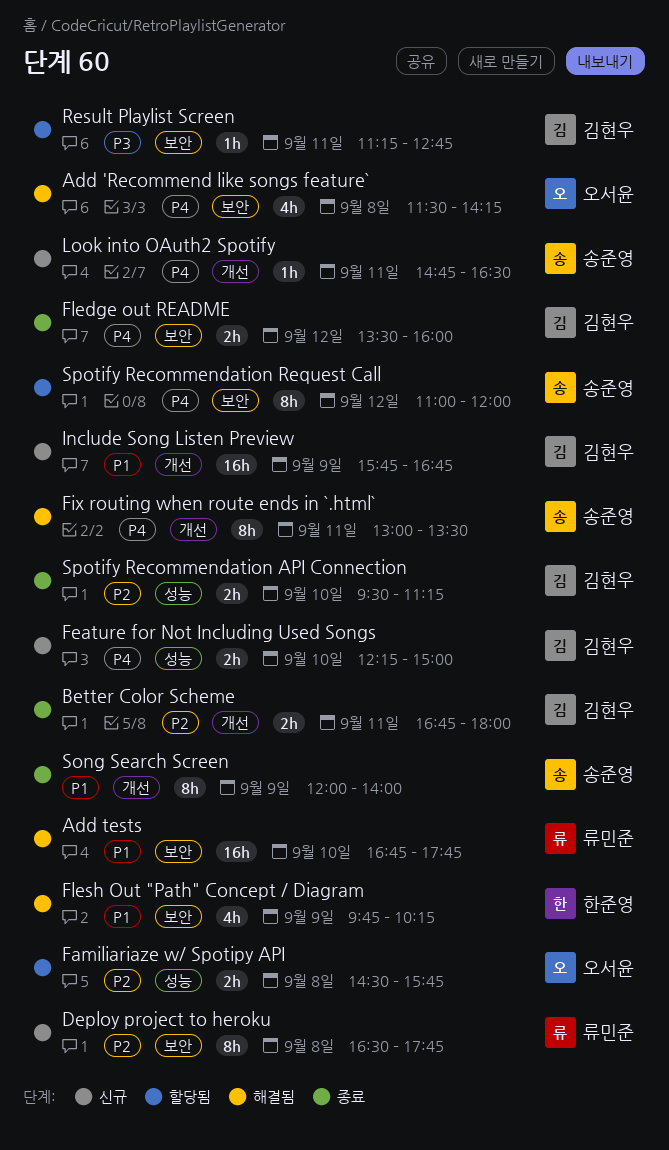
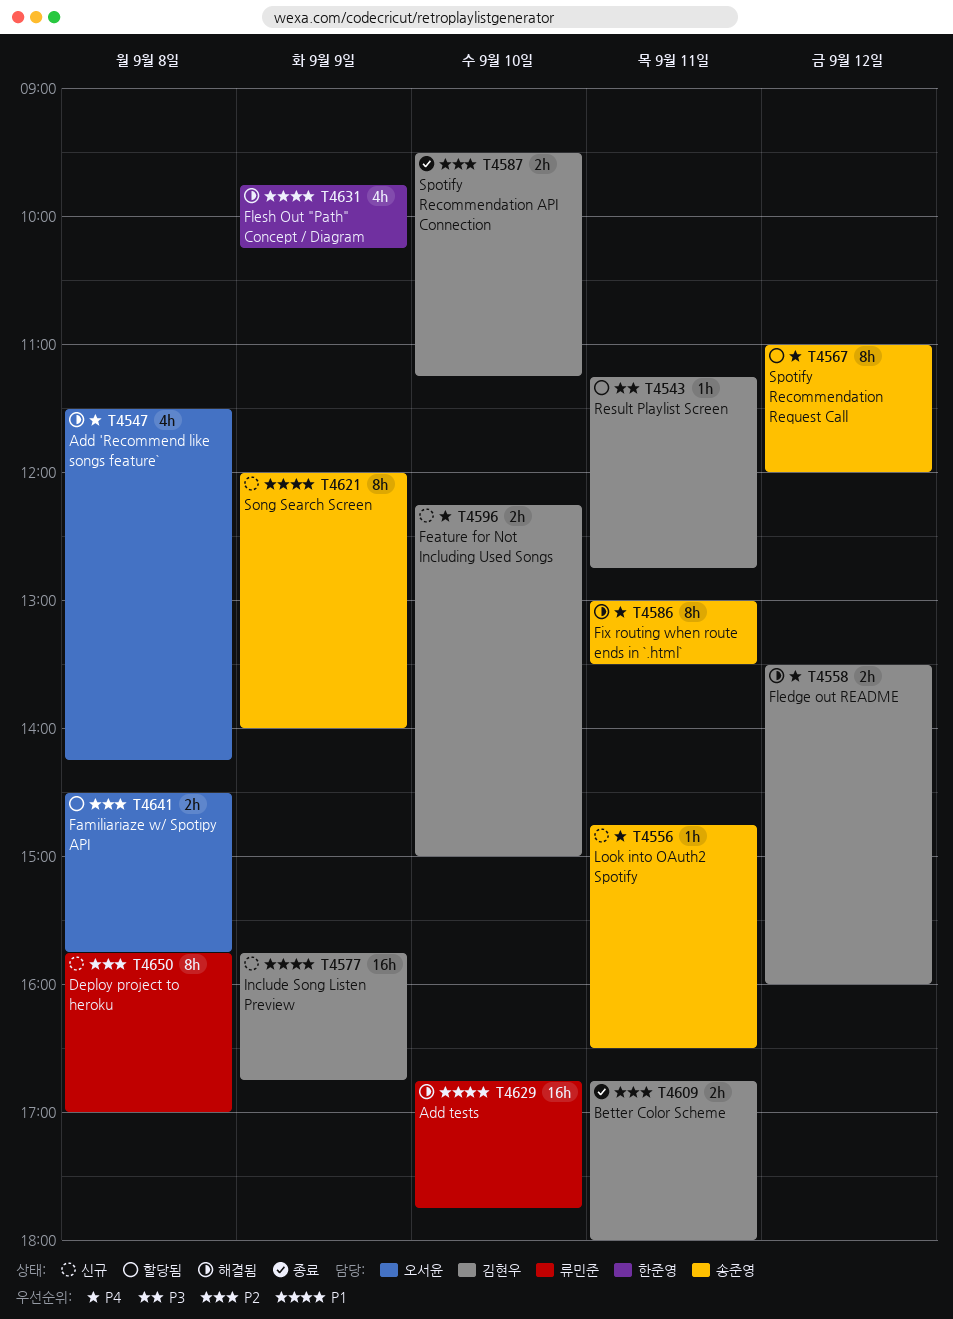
Deploy project to heroku, begins: 16:30 -> 15:45
Deploy project to heroku, ends: 17:45 -> 17:00
Fledge out README, status: 종료 -> 해결됨
Song Search Screen, status: 종료 -> 신규

